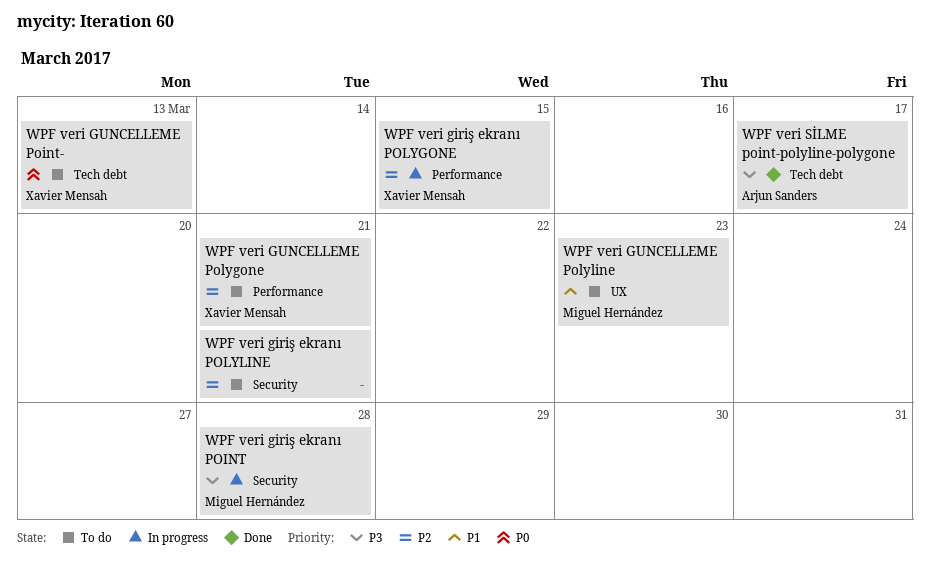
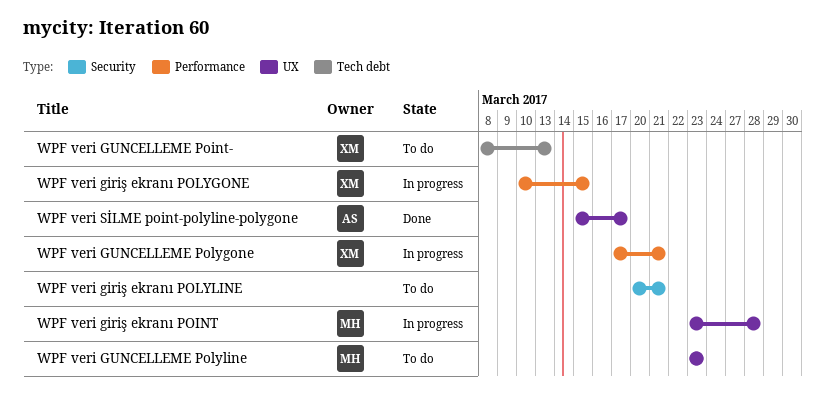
WPF veri giriş ekranı POINT, label: Security -> UX
WPF veri GUNCELLEME Polygone, status: To do -> In progress
WPF veri SİLME point-polyline-polygone, label: Tech debt -> UX

